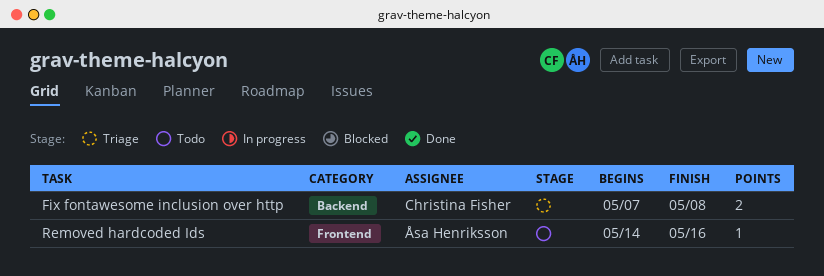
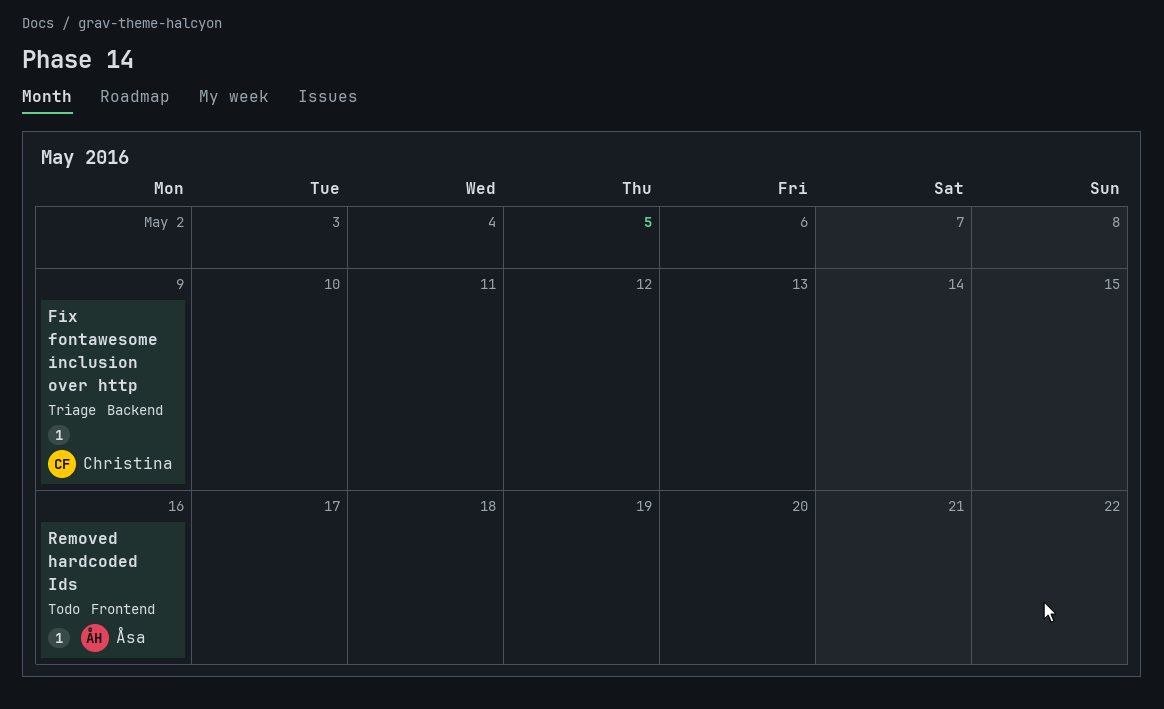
Fix fontawesome inclusion over http, estimate: 2 -> 1
Fix fontawesome inclusion over http, due: May 8 -> May 9

